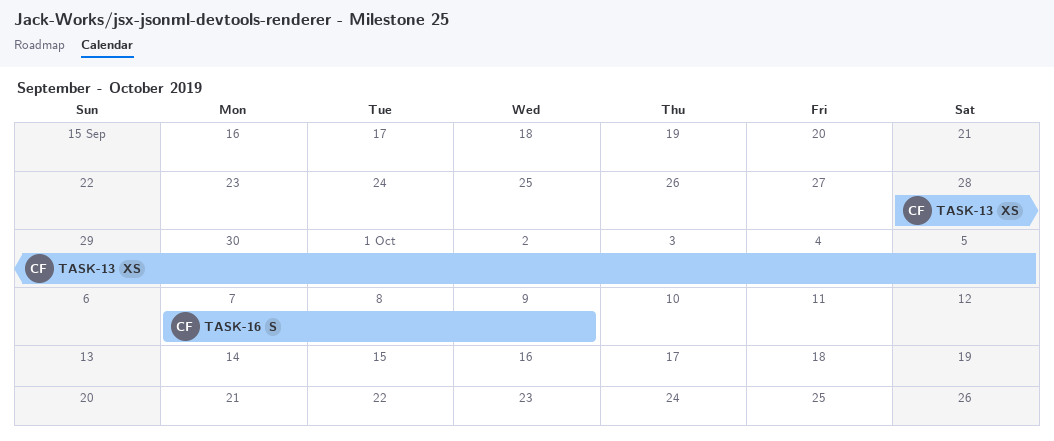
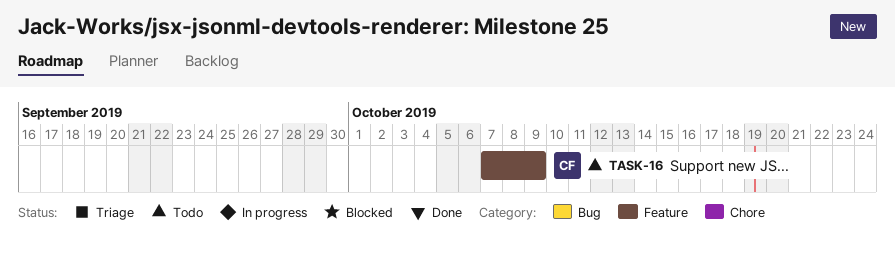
TASK-13: present -> none

